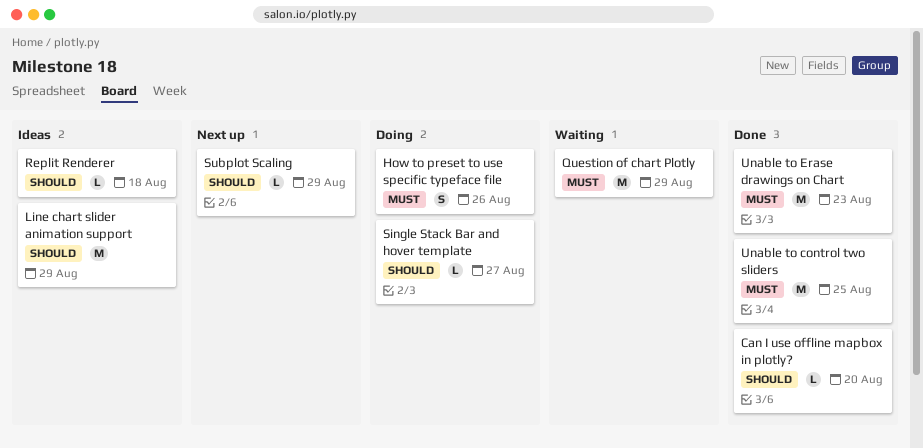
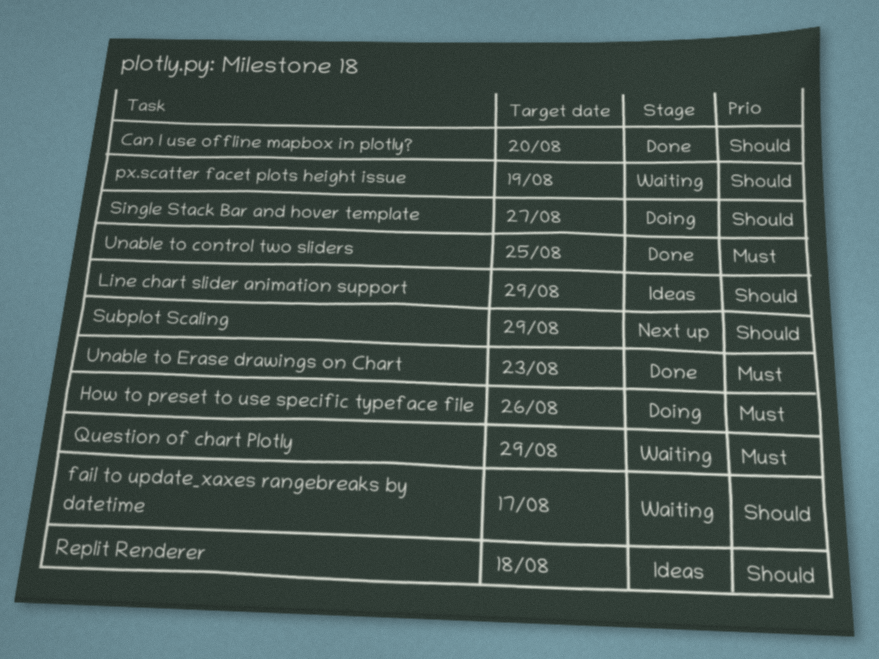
fail to update_xaxes rangebreaks by datetime: none -> present
px.scatter facet plots height issue: none -> present

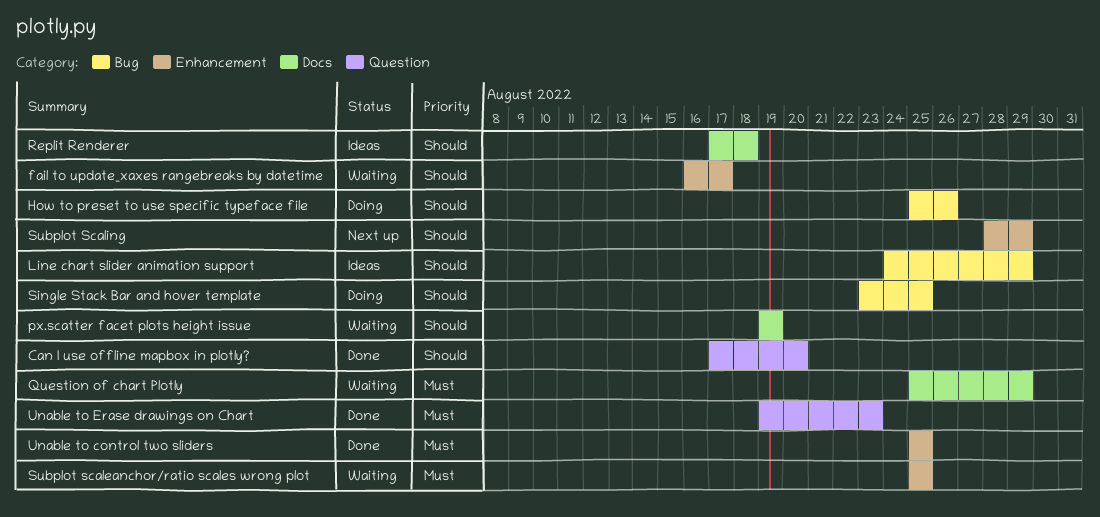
How to preset to use specific typeface file, priority: Must -> Should
Single Stack Bar and hover template, due: Aug 27 -> Aug 25
Subplot scaleanchor/ratio scales wrong plot: none -> present

